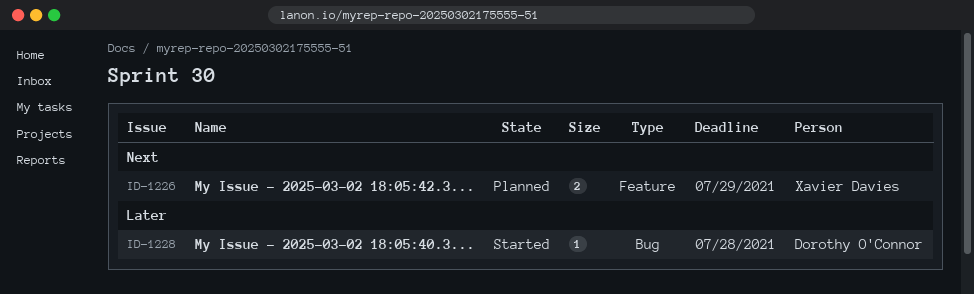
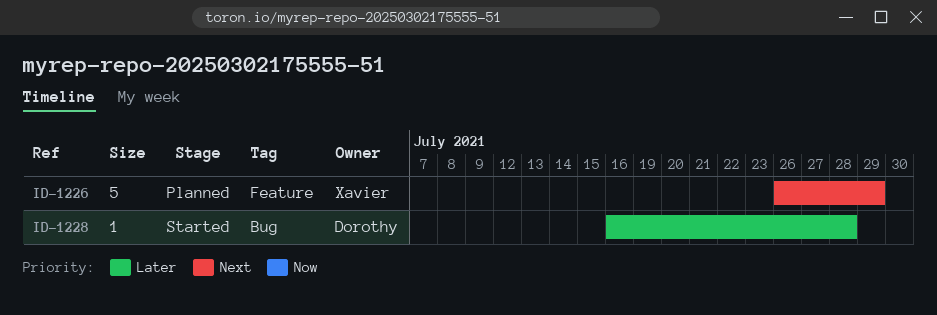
ID-1226, estimate: 2 -> 5

